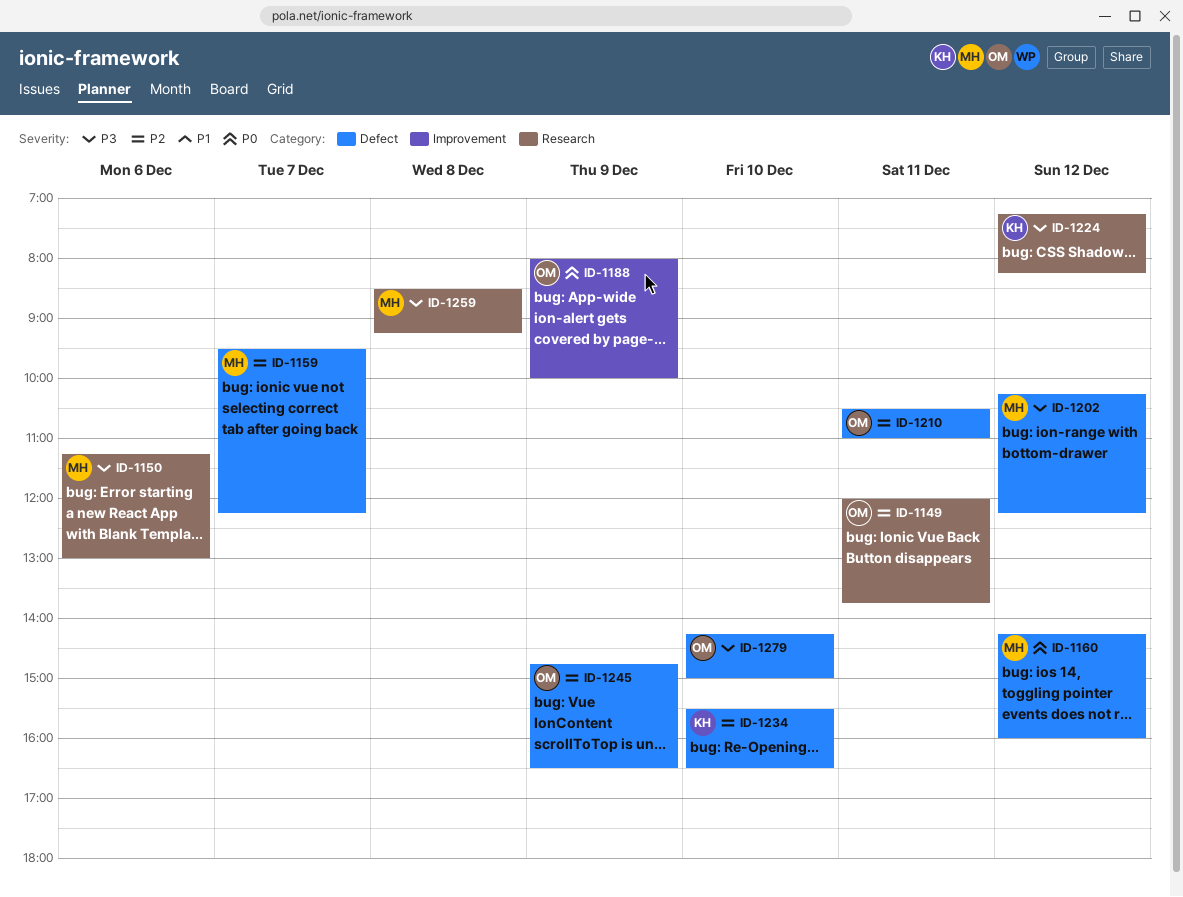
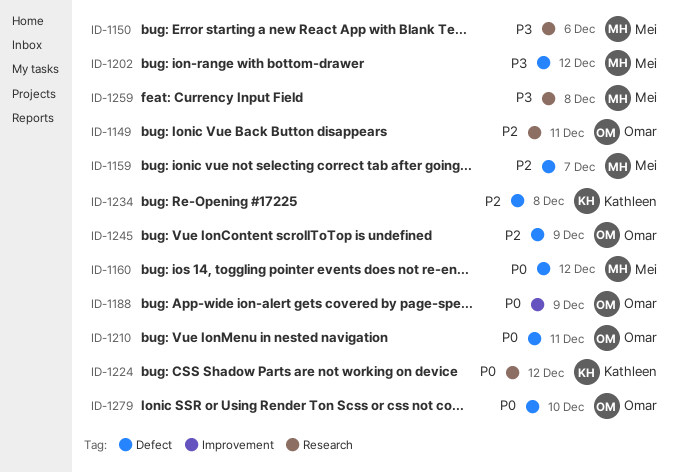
ID-1210, priority: P2 -> P0
ID-1224, priority: P3 -> P0
ID-1234, day: Dec 10 -> Dec 8
ID-1279, priority: P3 -> P0

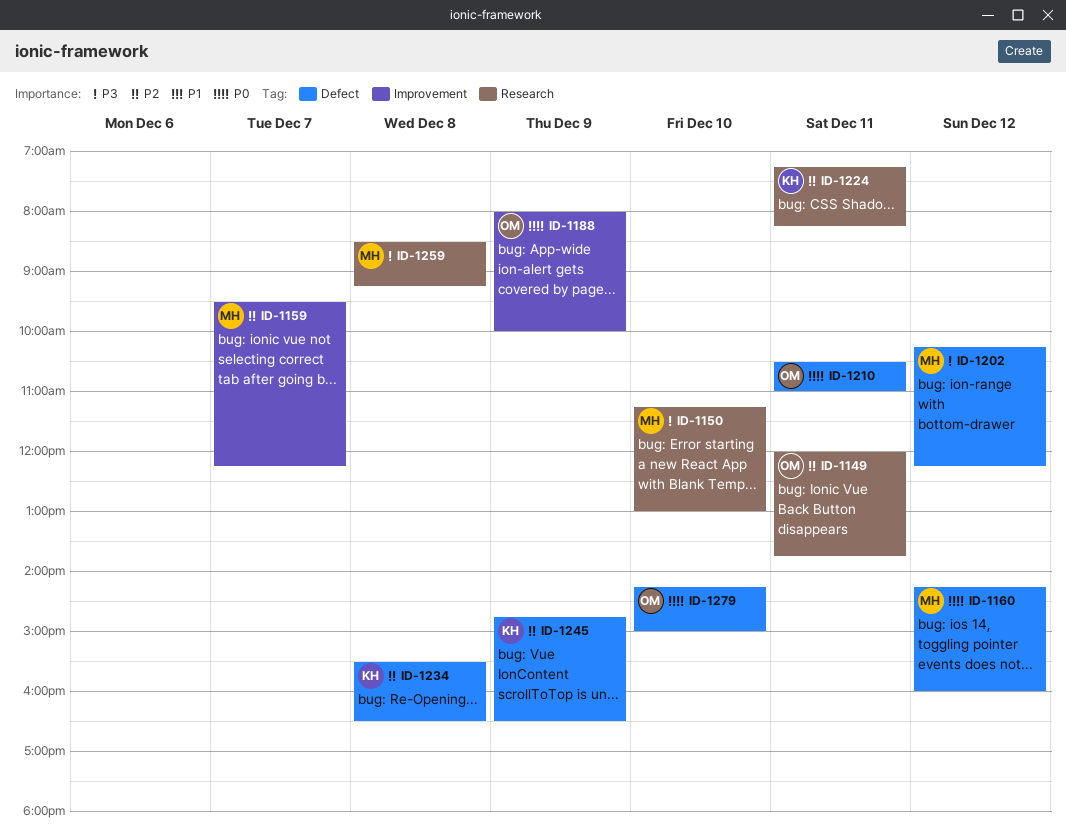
ID-1150, day: Dec 6 -> Dec 10
ID-1159, label: Defect -> Improvement
ID-1224, priority: P0 -> P2
ID-1224, day: Dec 12 -> Dec 11
ID-1245, owner: Omar -> Kathleen

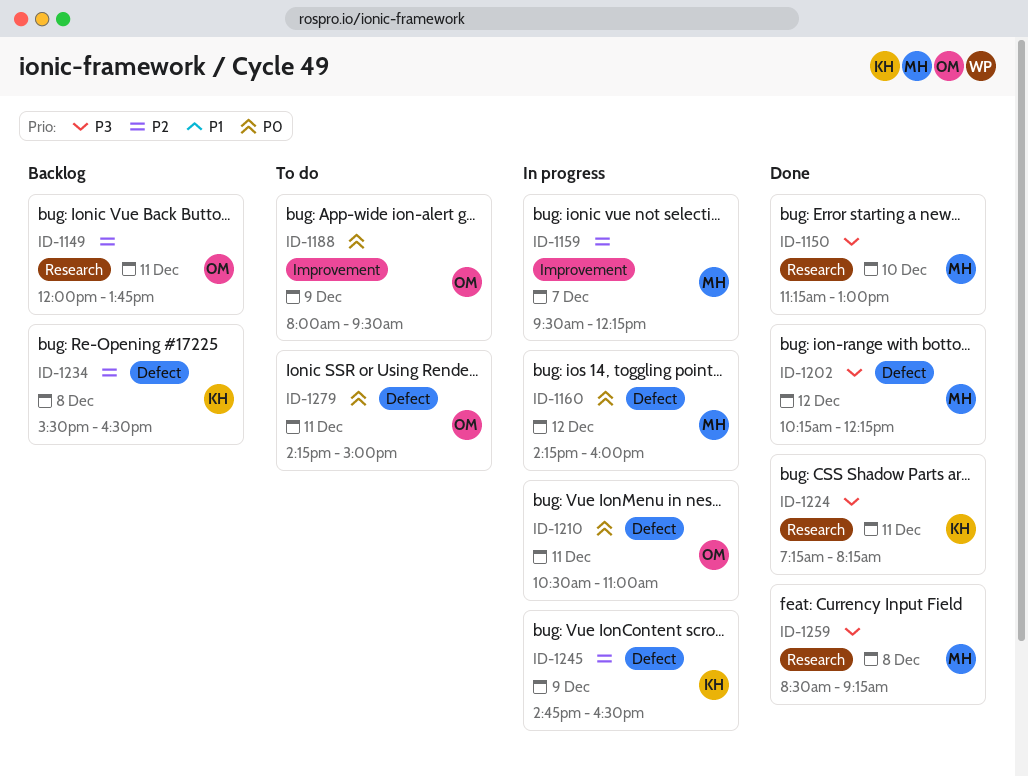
ID-1188, ends: 10:00 -> 09:30
ID-1224, priority: P2 -> P3
ID-1279, day: Dec 10 -> Dec 11

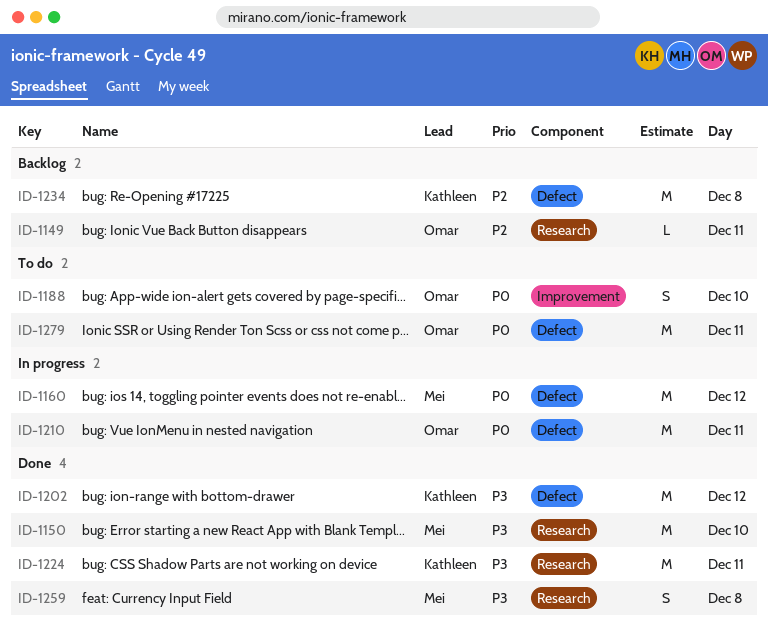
ID-1159: present -> none
ID-1188, day: Dec 9 -> Dec 10
ID-1202, owner: Mei -> Kathleen
ID-1245: present -> none

